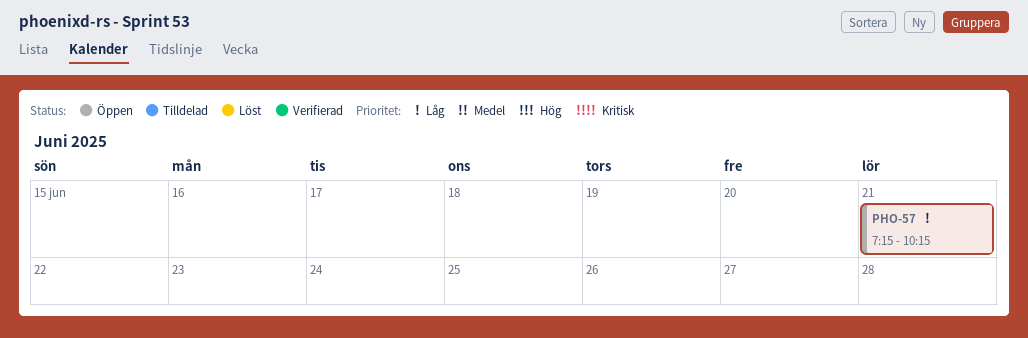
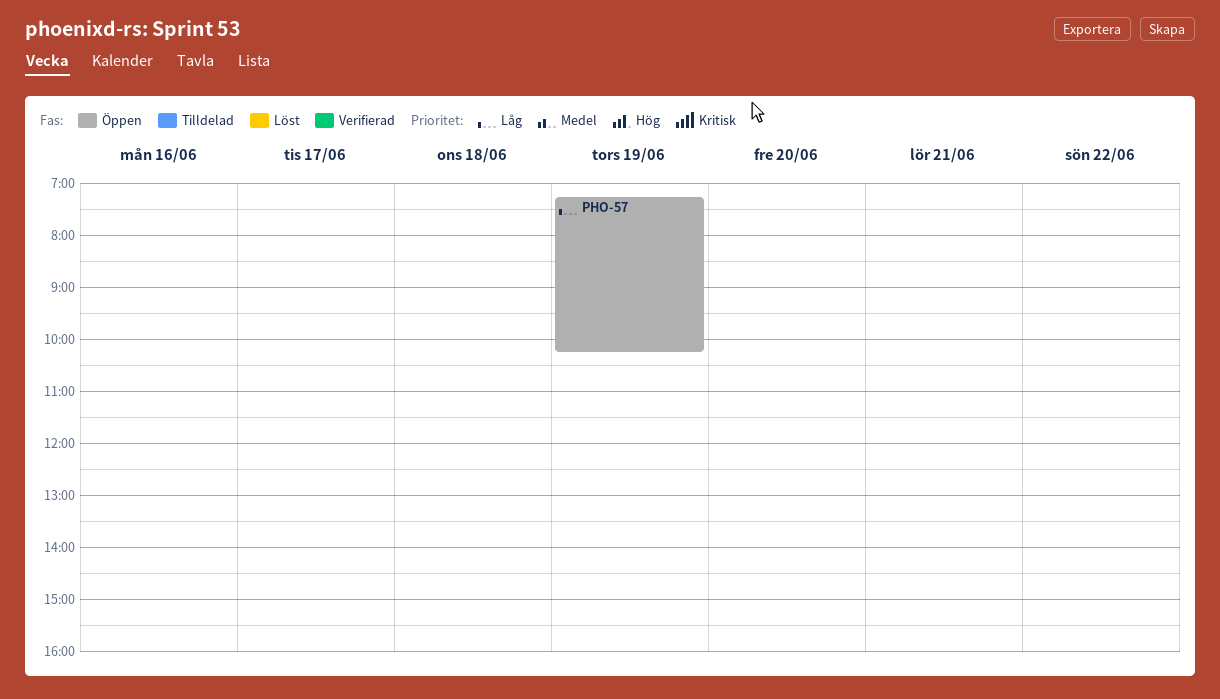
PHO-57, day: Jun 21 -> Jun 19

